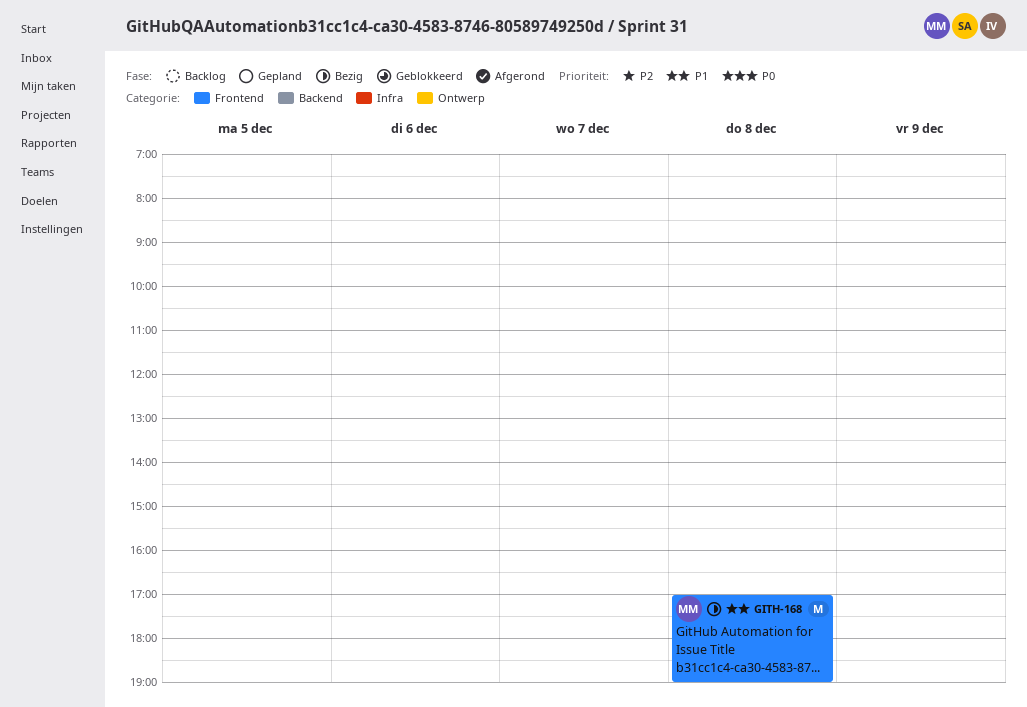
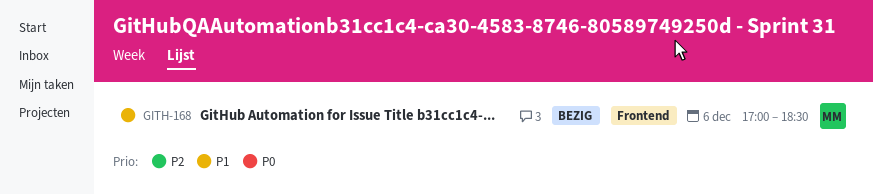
GITH-168, day: Dec 8 -> Dec 6
GITH-168, ends: 19:00 -> 18:30

